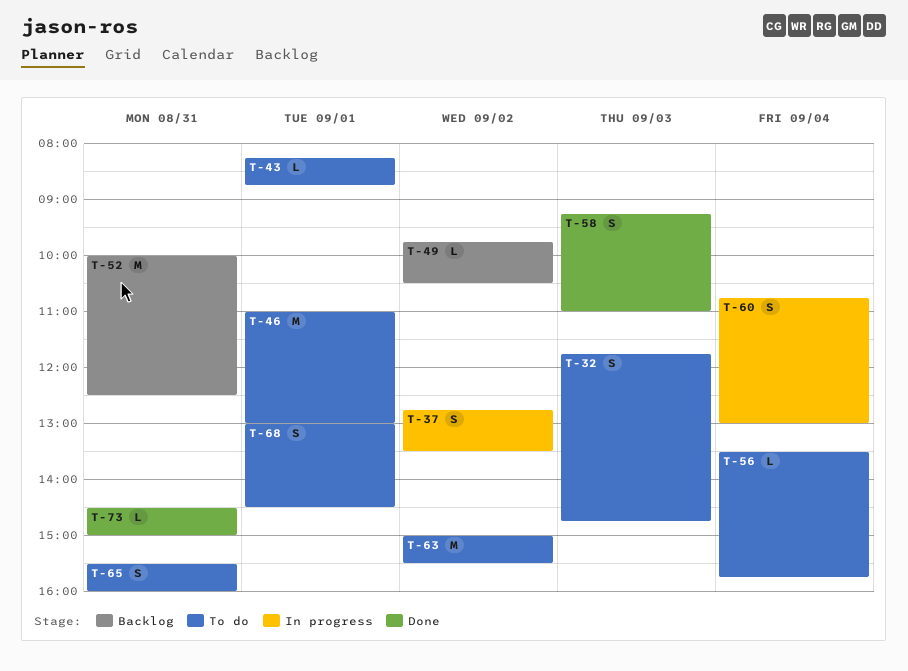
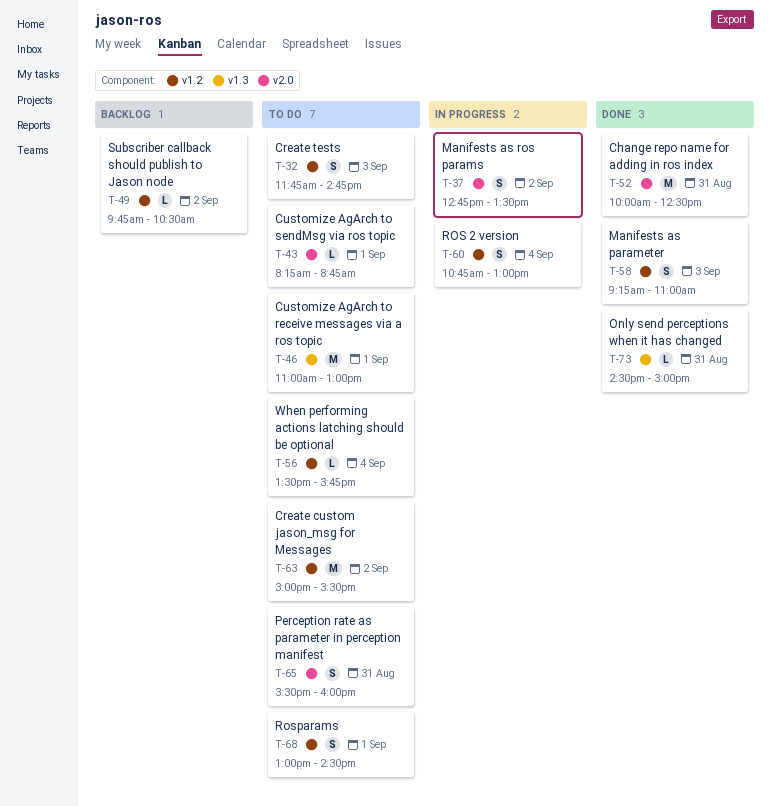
T-52, status: Backlog -> Done

